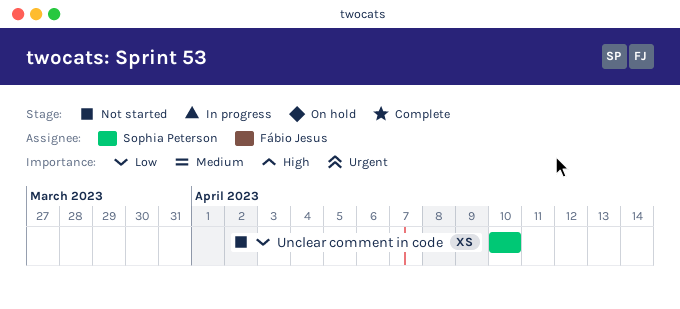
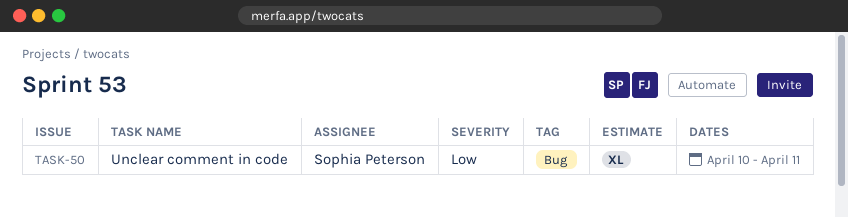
Unclear comment in code, estimate: XS -> XL
Unclear comment in code, due: Apr 10 -> Apr 11

